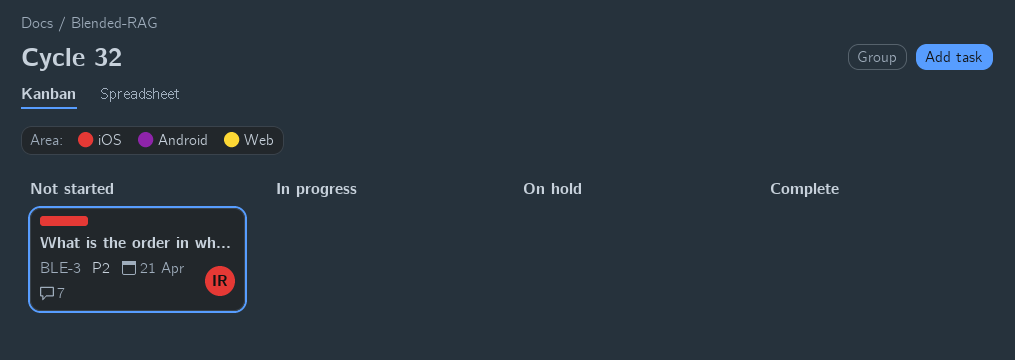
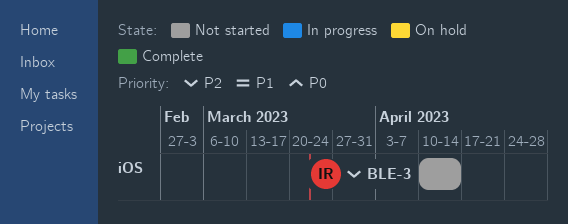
BLE-3, due: Apr 21 -> Apr 14

